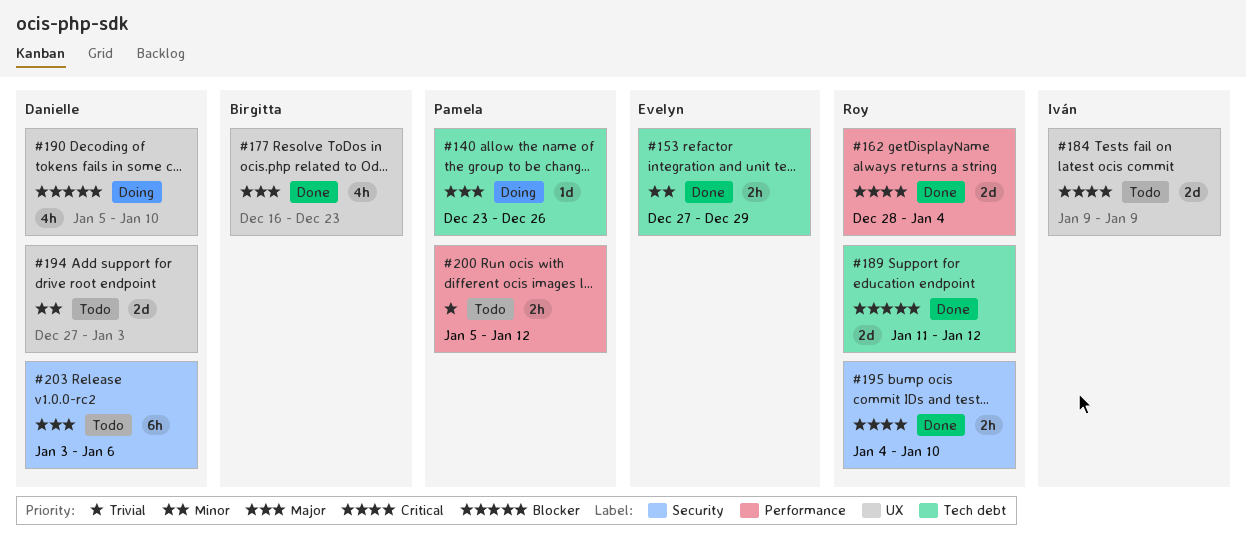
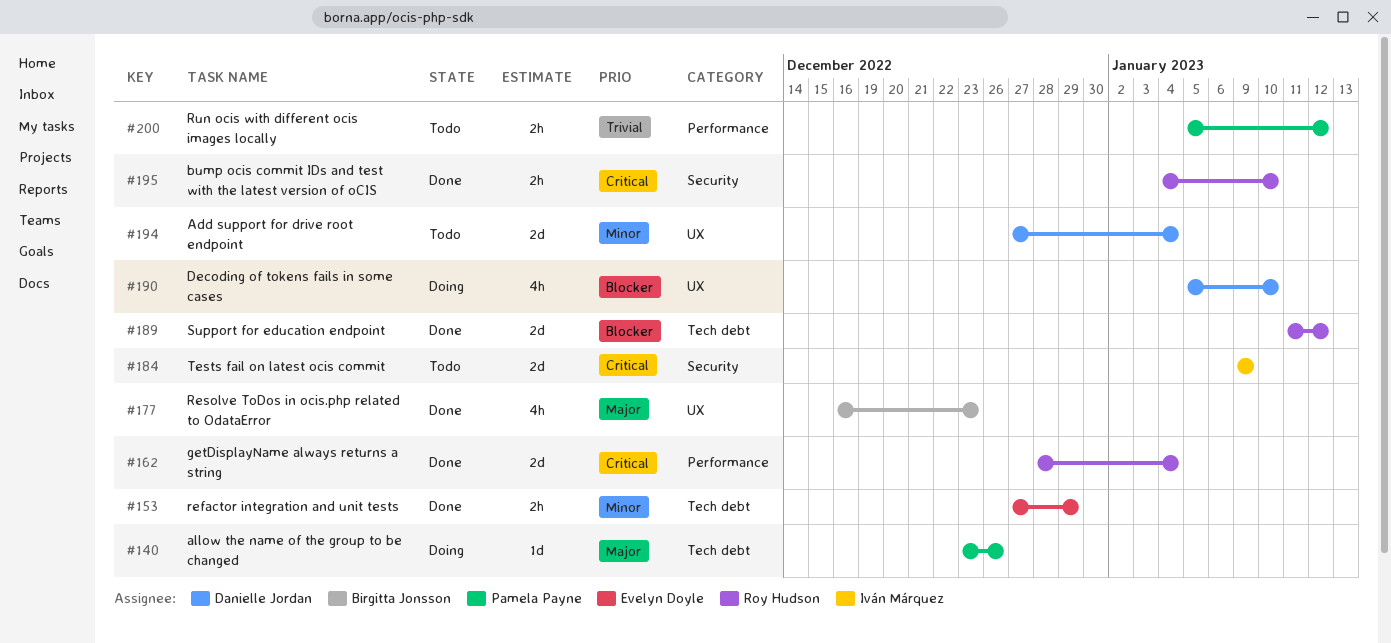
#184, label: UX -> Security
#194, due: Jan 3 -> Jan 4
#203: present -> none

